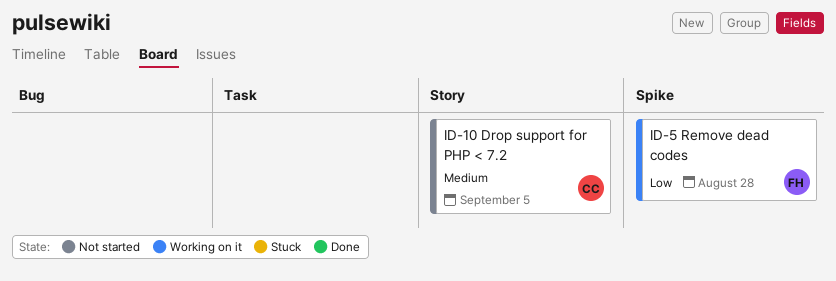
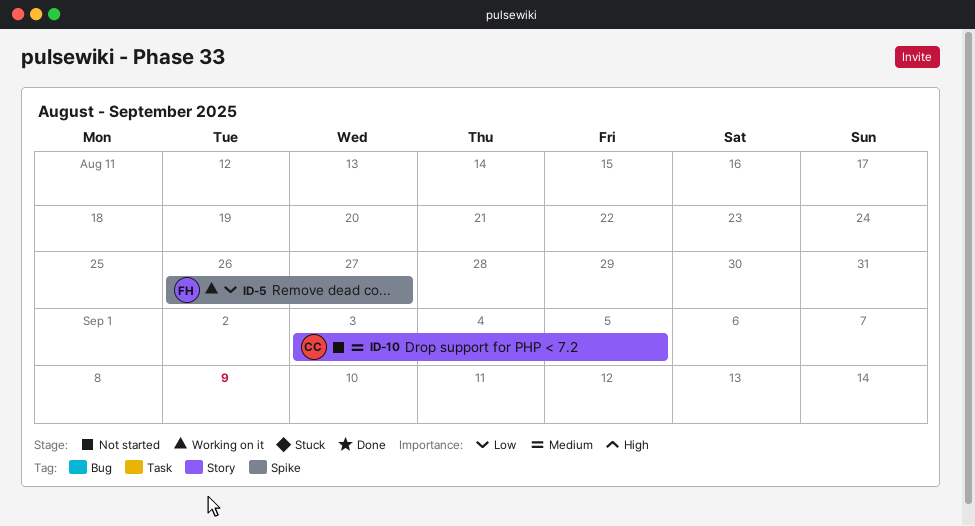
ID-5, due: Aug 28 -> Aug 27

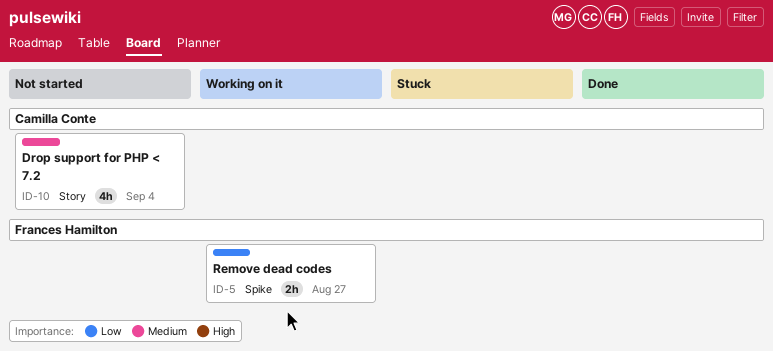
ID-10, due: Sep 5 -> Sep 4

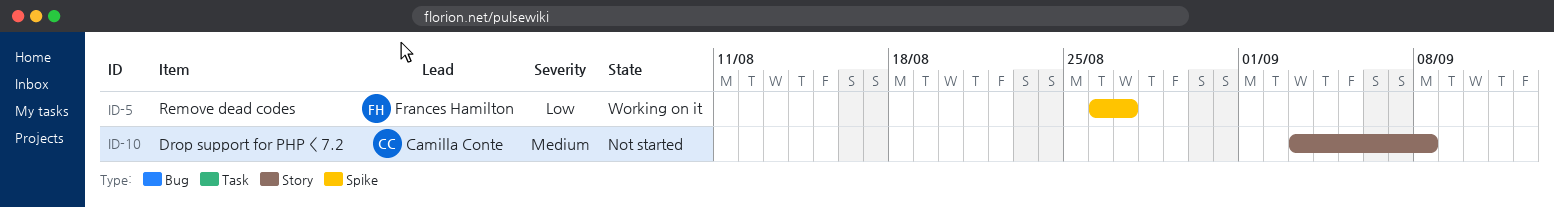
ID-10, due: Sep 4 -> Sep 8

